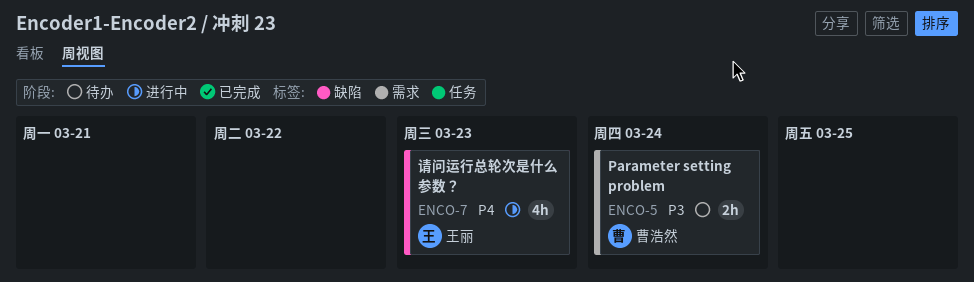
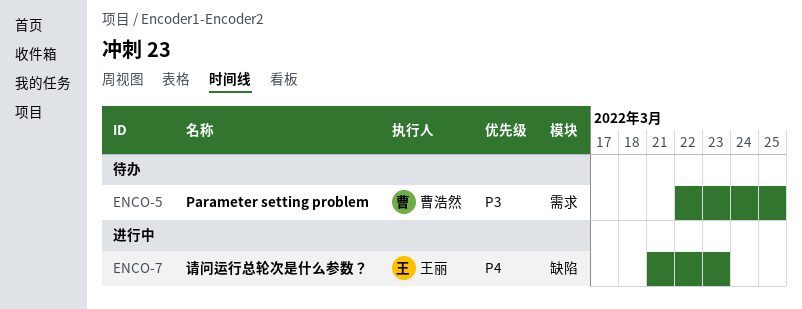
ENCO-5, due: Mar 24 -> Mar 25

